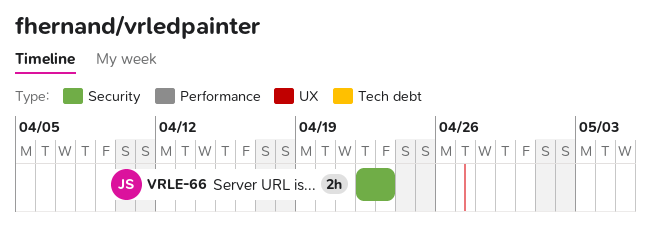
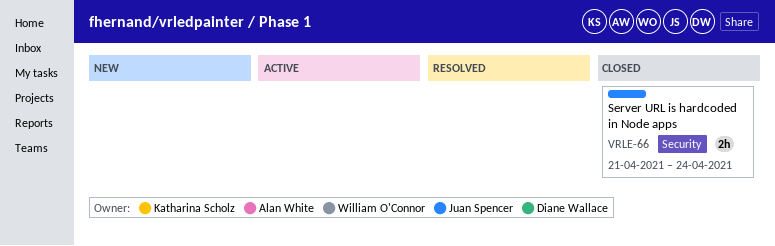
VRLE-66, start: Apr 22 -> Apr 21
VRLE-66, due: Apr 23 -> Apr 24

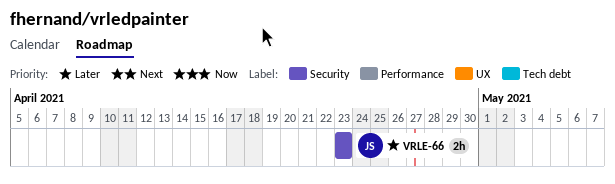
VRLE-66, start: Apr 21 -> Apr 23
VRLE-66, due: Apr 24 -> Apr 23

